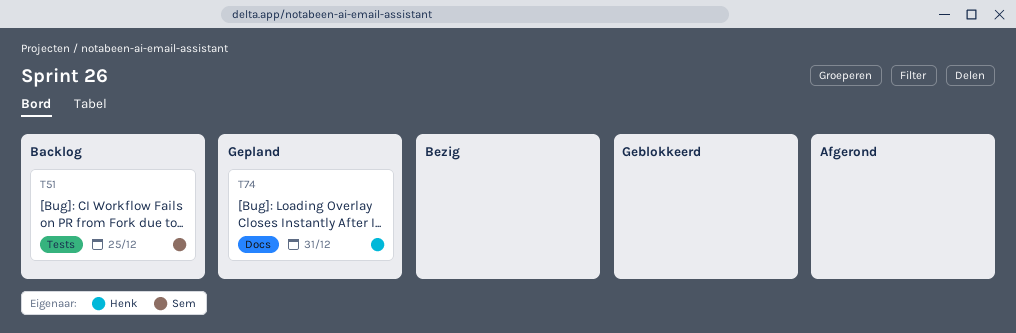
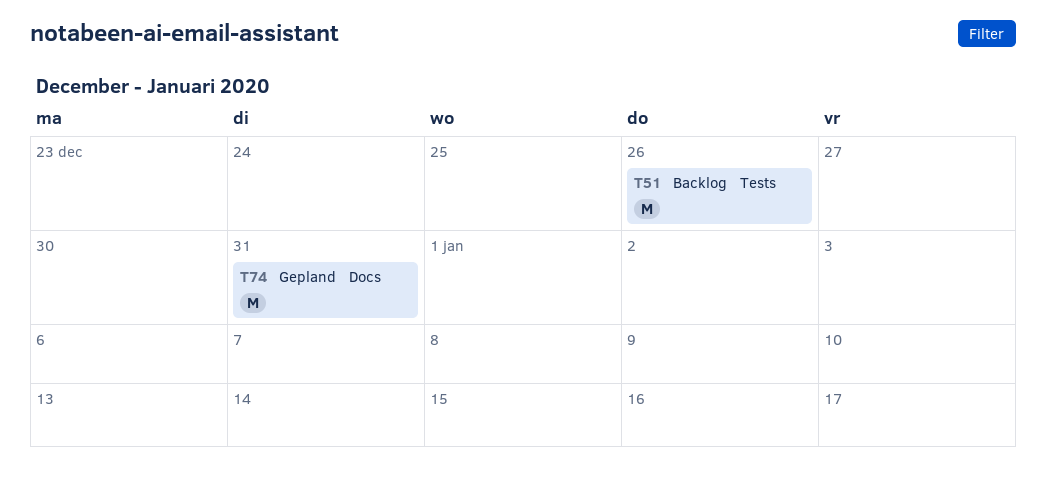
T51, due: Dec 25 -> Dec 26

